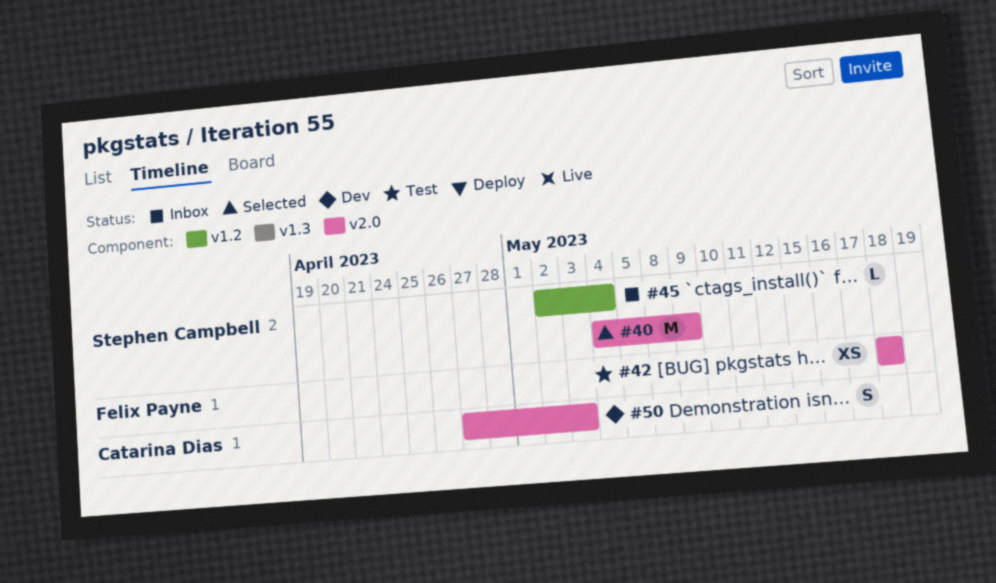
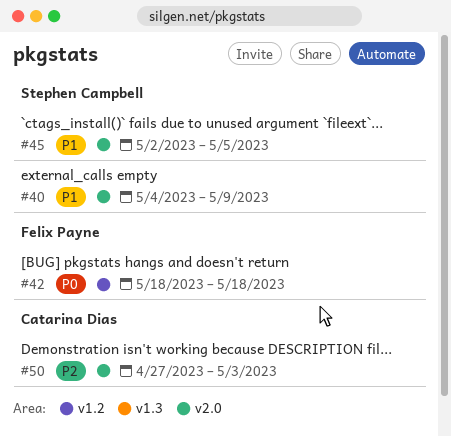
#42, label: v2.0 -> v1.2
#45, label: v1.2 -> v2.0
#45, due: May 4 -> May 5

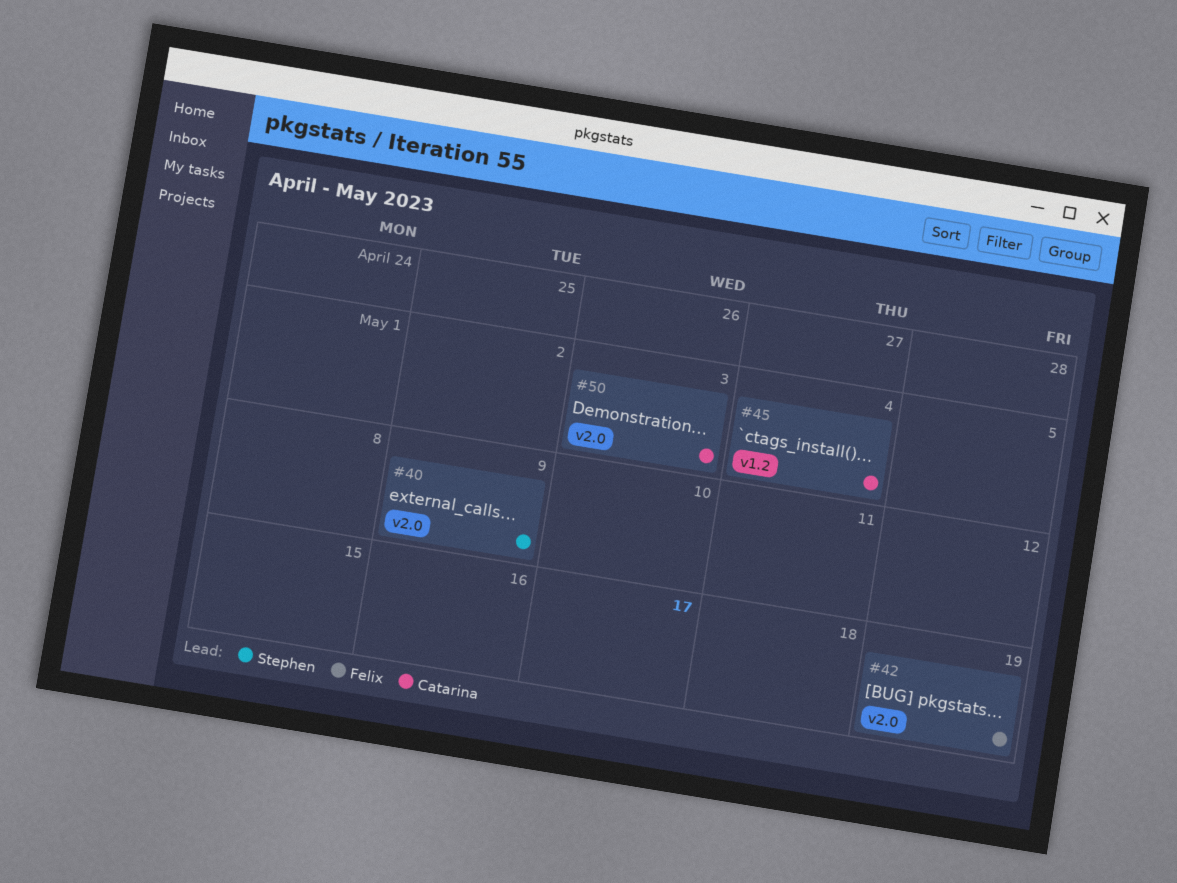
#42, label: v1.2 -> v2.0
#42, due: May 18 -> May 19
#45, owner: Stephen Campbell -> Catarina Dias
#45, label: v2.0 -> v1.2
#45, due: May 5 -> May 4

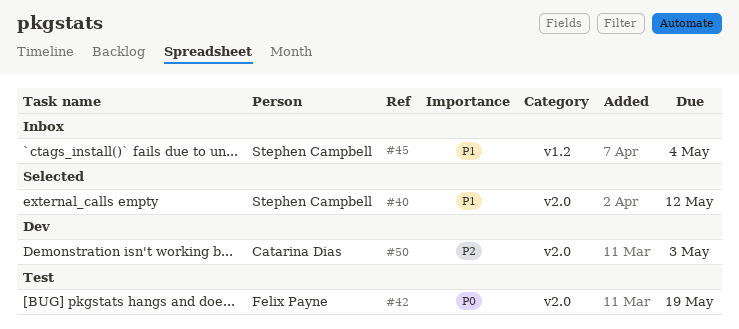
#40, due: May 9 -> May 12
#45, owner: Catarina Dias -> Stephen Campbell

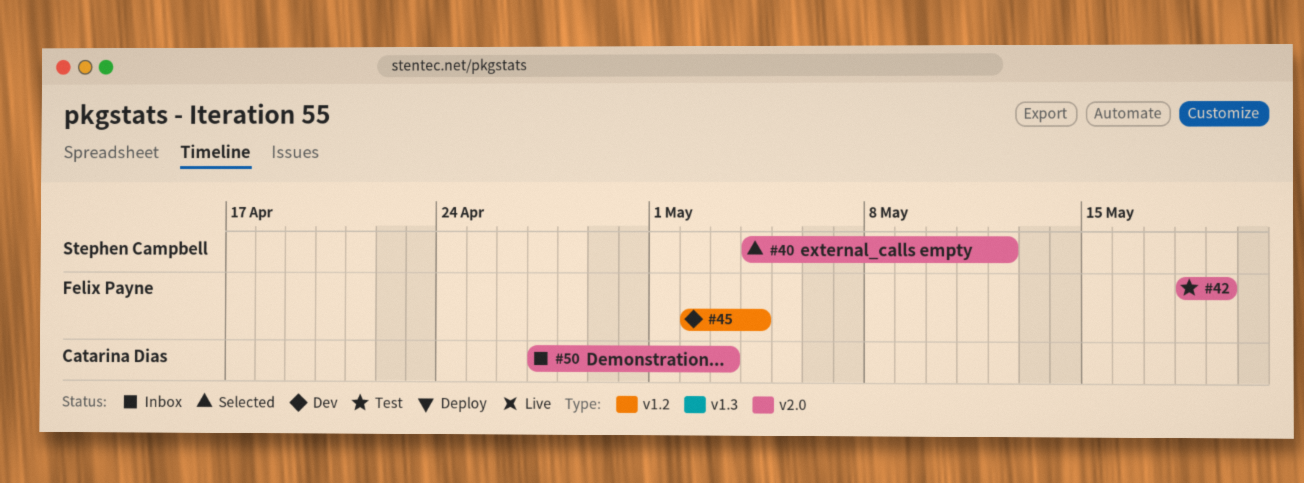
#45, status: Inbox -> Dev
#45, owner: Stephen Campbell -> Felix Payne
#50, status: Dev -> Inbox

